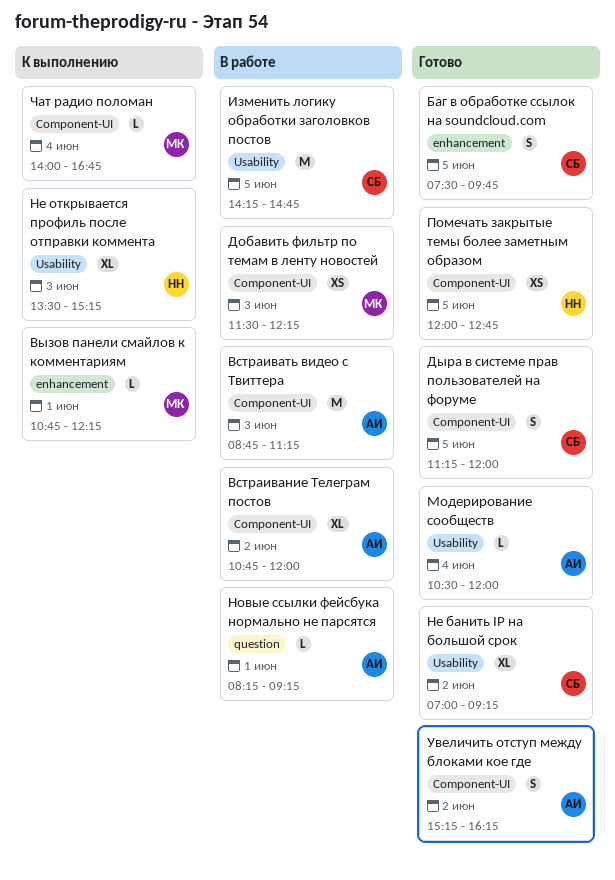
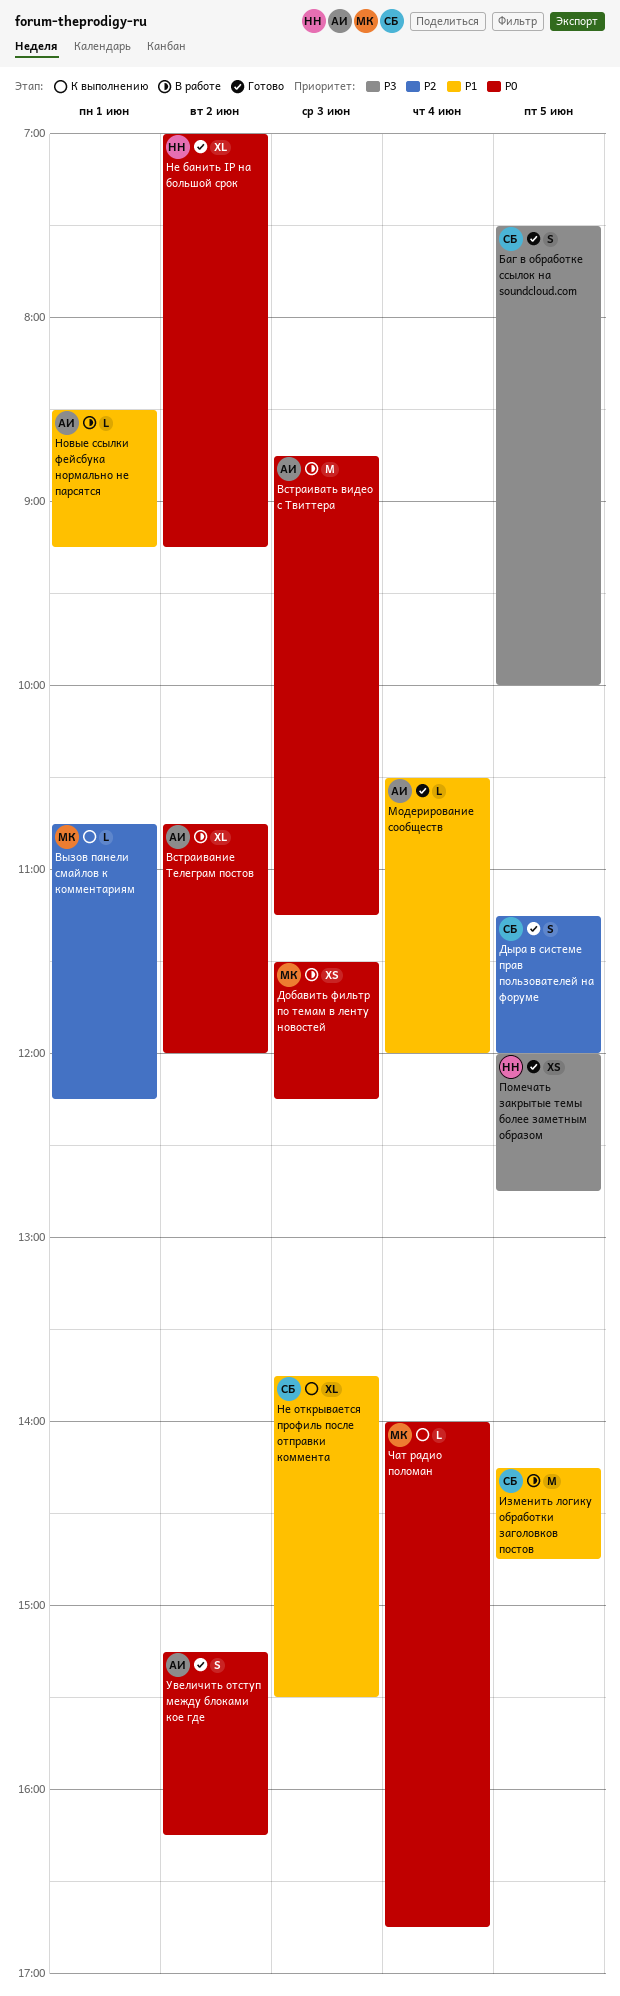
Баг в обработке ссылок на soundcloud.com, ends: 09:45 -> 10:00
Не банить IP на большой срок, owner: СБ -> НН
Не открывается профиль после отправки коммента, owner: НН -> СБ
Не открывается профиль после отправки коммента, begins: 13:30 -> 13:45
Не открывается профиль после отправки коммента, ends: 15:15 -> 15:30
Новые ссылки фейсбука нормально не парсятся, begins: 08:15 -> 08:30

